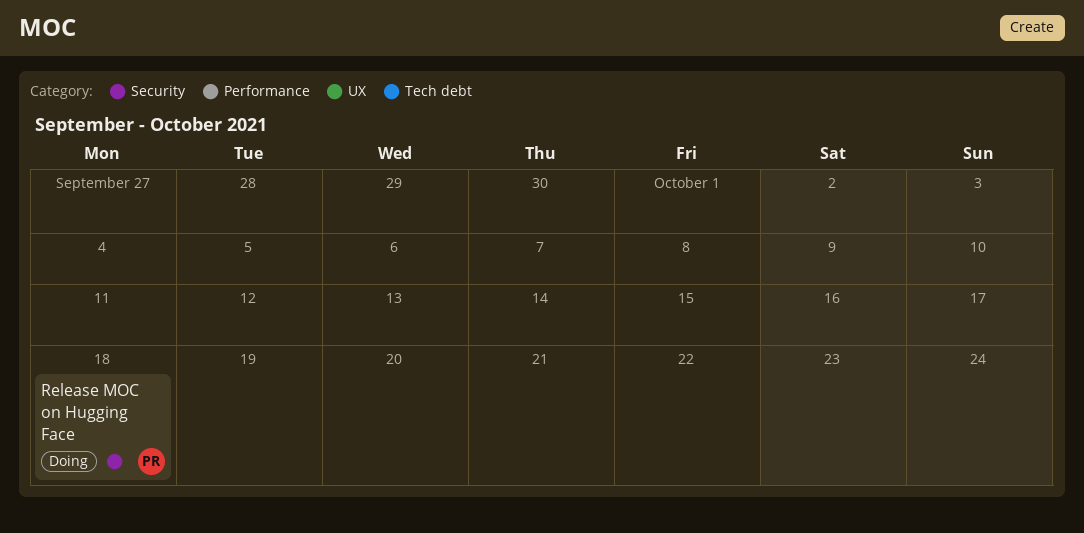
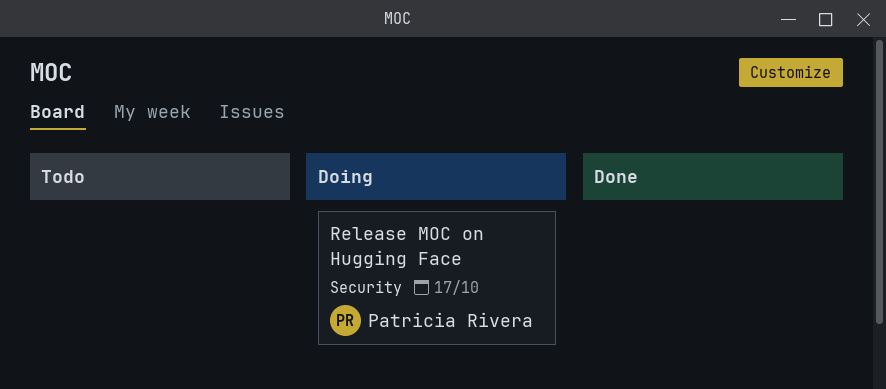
Release MOC on Hugging Face, due: Oct 18 -> Oct 17

